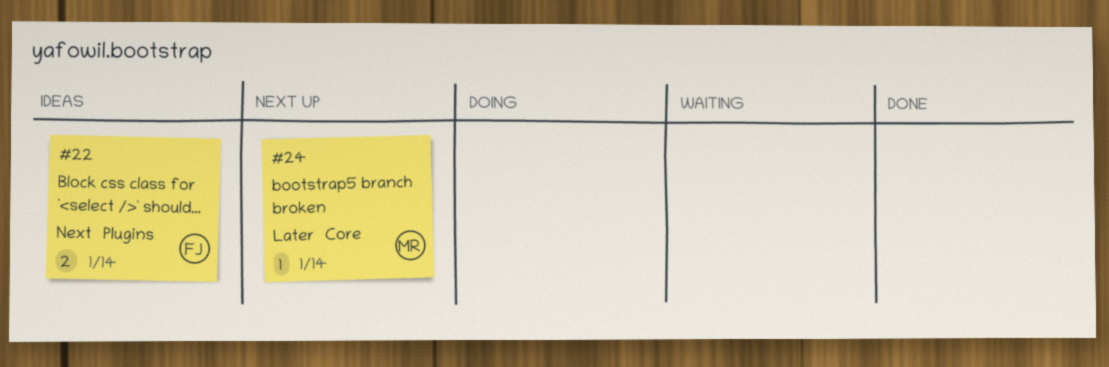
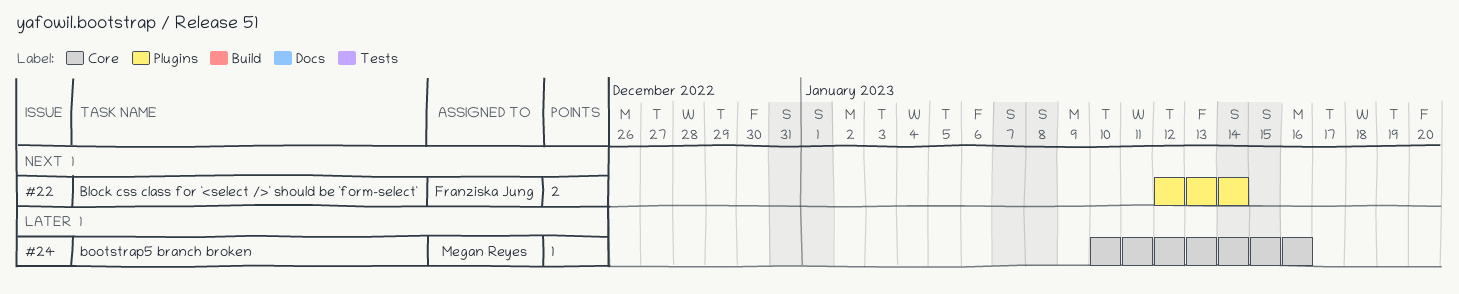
#24, due: Jan 14 -> Jan 16

